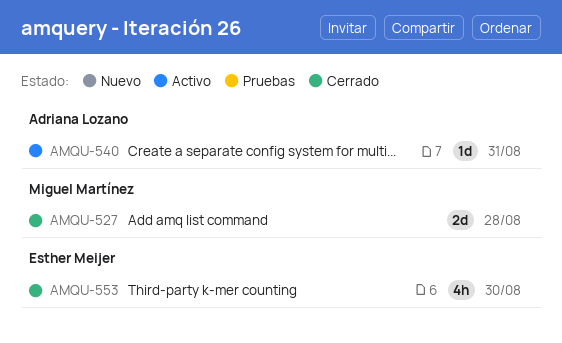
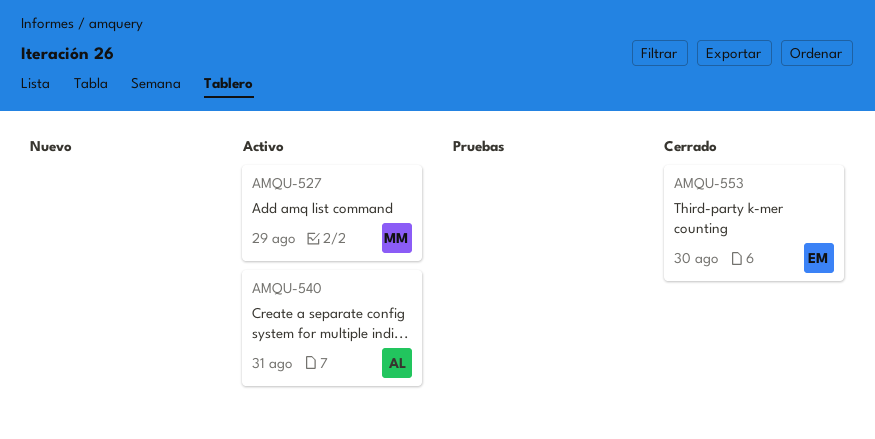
AMQU-527, status: Cerrado -> Activo
AMQU-527, due: Aug 28 -> Aug 29

